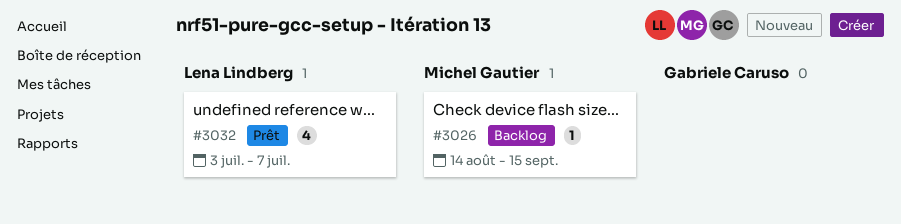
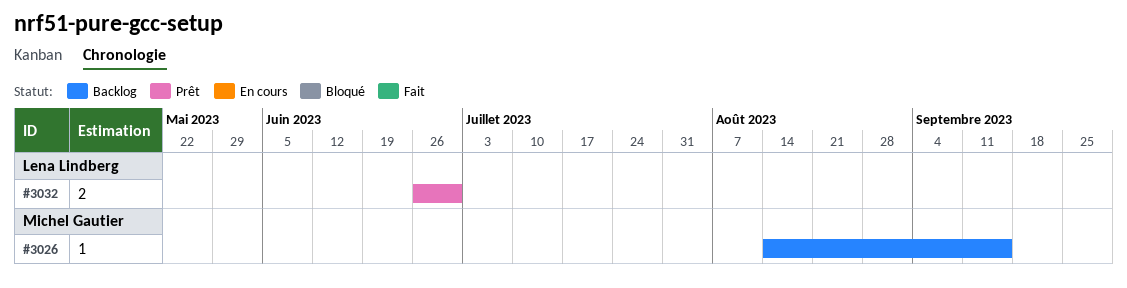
#3032, estimate: 4 -> 2
#3032, start: Jul 3 -> Jun 26
#3032, due: Jul 7 -> Jun 30

